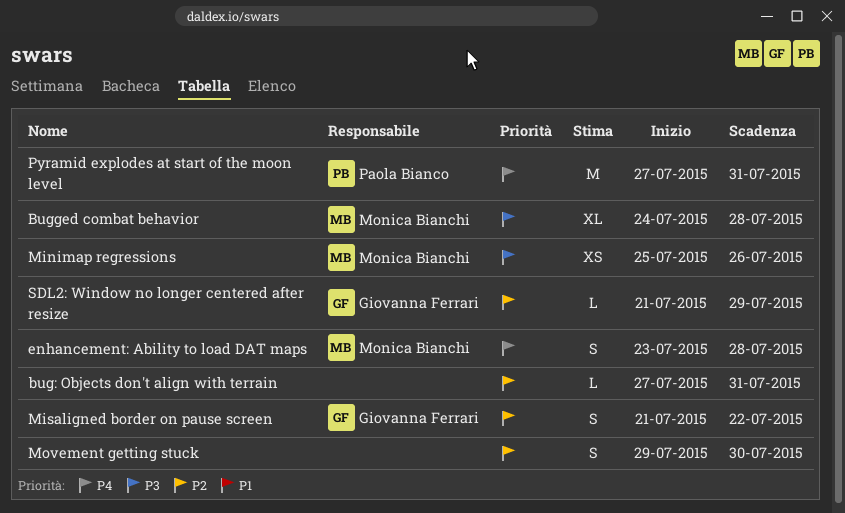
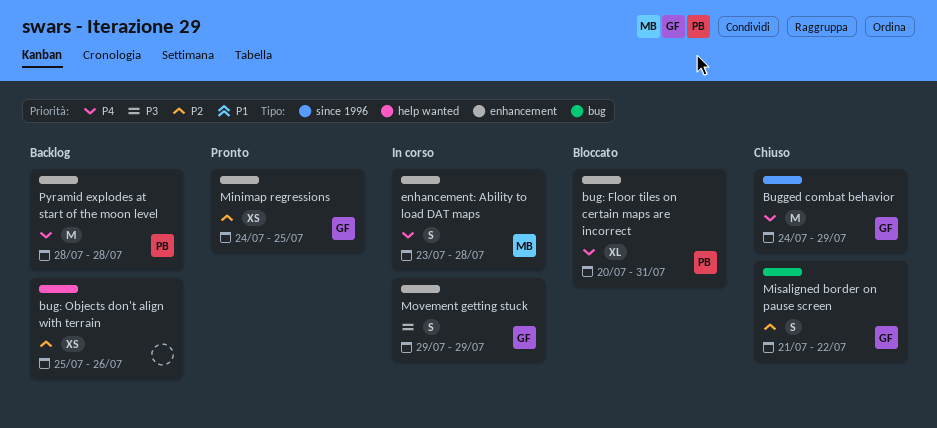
bug: Floor tiles on certain maps are incorrect: none -> present
bug: Objects don't align with terrain, estimate: L -> XS
bug: Objects don't align with terrain, start: Jul 27 -> Jul 25
bug: Objects don't align with terrain, due: Jul 31 -> Jul 26
Bugged combat behavior, owner: Monica Bianchi -> Giovanna Ferrari
Bugged combat behavior, priority: P3 -> P4
Bugged combat behavior, estimate: XL -> M
Bugged combat behavior, due: Jul 28 -> Jul 29
Minimap regressions, owner: Monica Bianchi -> Giovanna Ferrari
Minimap regressions, priority: P3 -> P2
Minimap regressions, start: Jul 25 -> Jul 24
Minimap regressions, due: Jul 26 -> Jul 25
Movement getting stuck, owner: none -> Giovanna Ferrari
Movement getting stuck, priority: P2 -> P3
Movement getting stuck, due: Jul 30 -> Jul 29
Pyramid explodes at start of the moon level, start: Jul 27 -> Jul 28
Pyramid explodes at start of the moon level, due: Jul 31 -> Jul 28
SDL2: Window no longer centered after resize: present -> none

